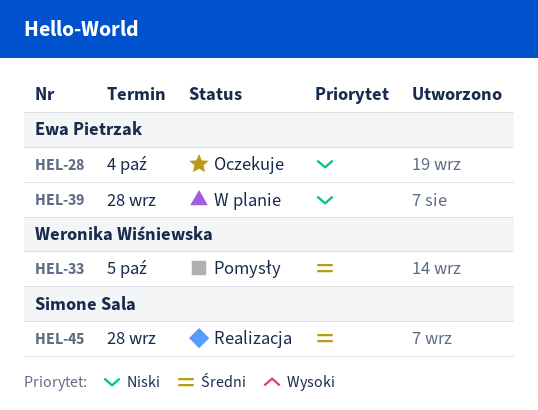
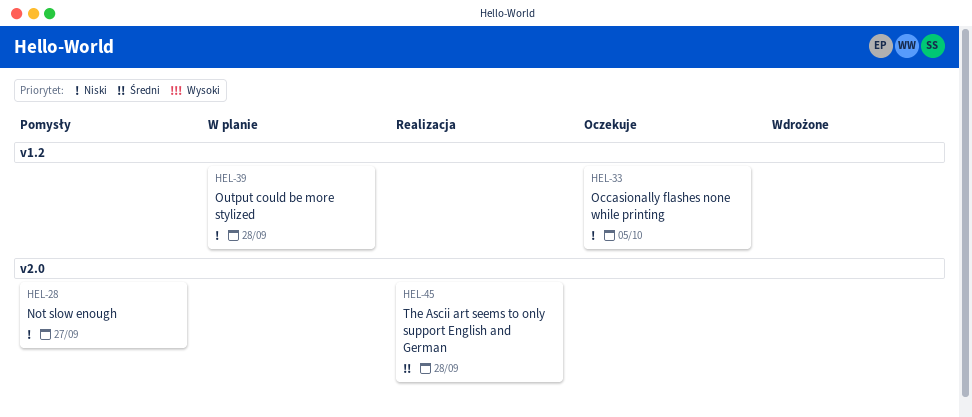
HEL-28, status: Oczekuje -> Pomysły
HEL-28, due: Oct 4 -> Sep 27
HEL-33, status: Pomysły -> Oczekuje
HEL-33, priority: Średni -> Niski

